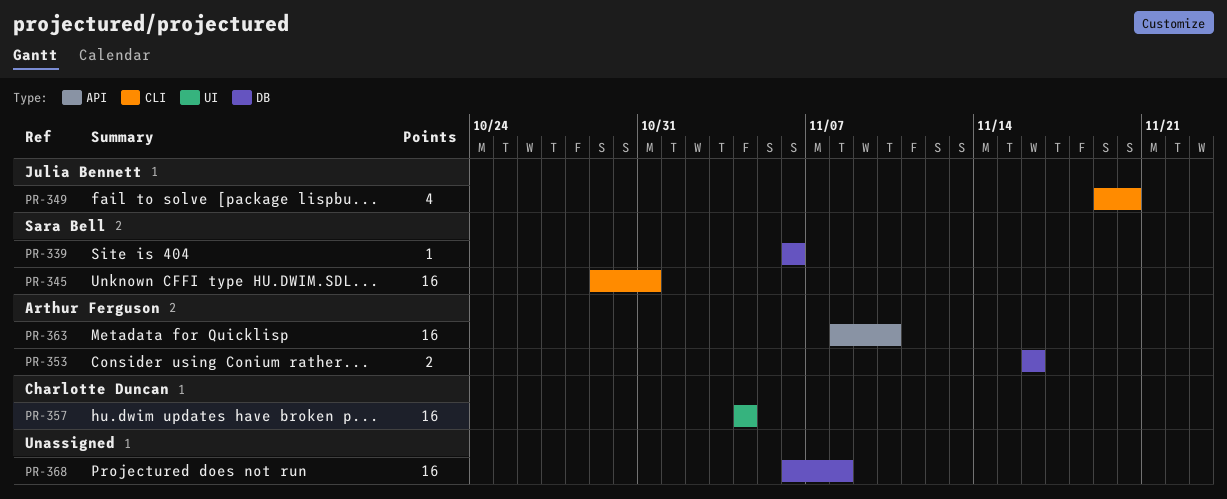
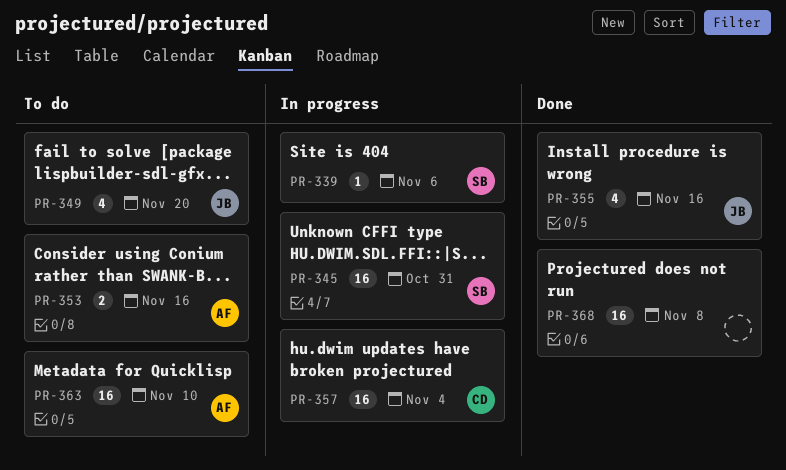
PR-355: none -> present

